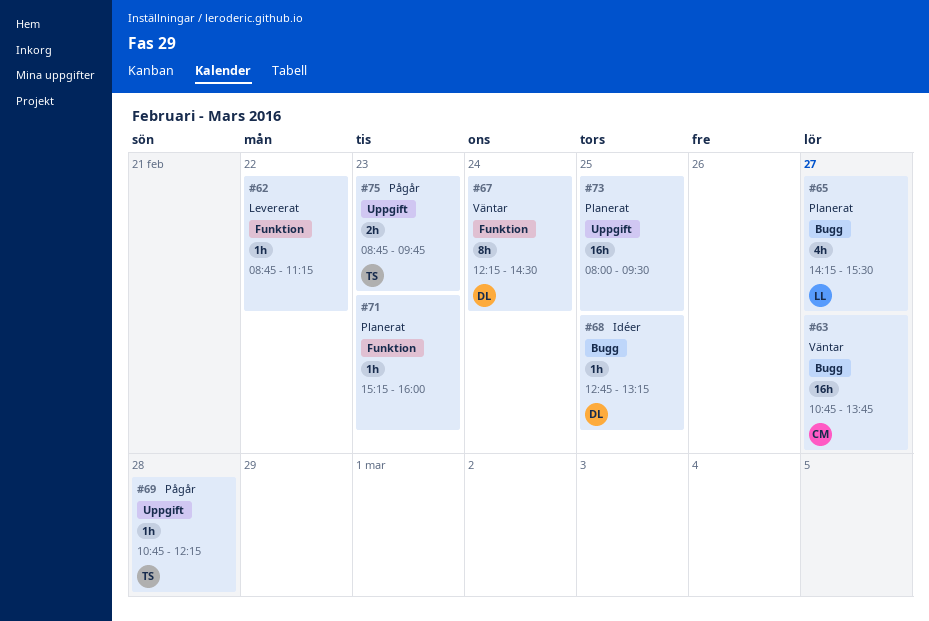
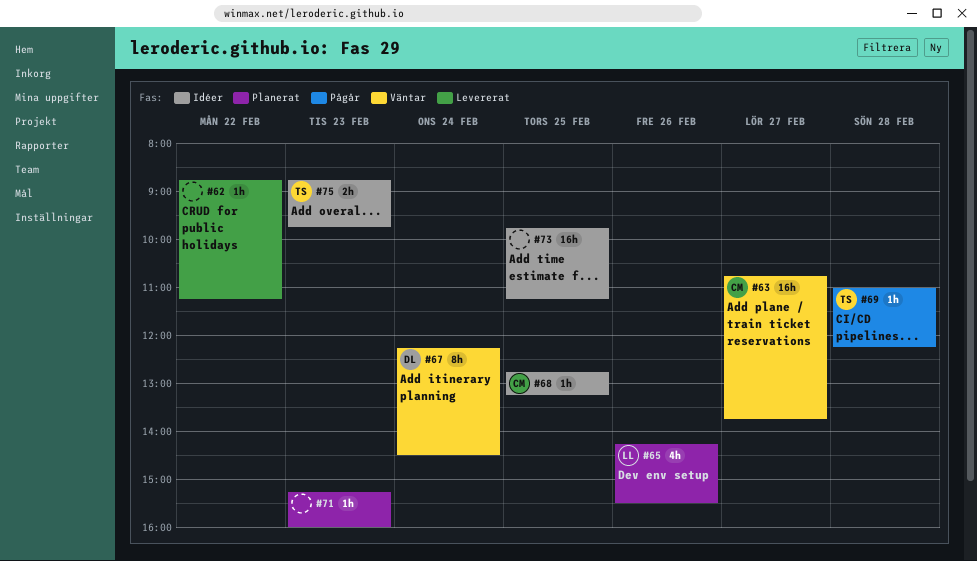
#65, day: Feb 27 -> Feb 26
#68, owner: DL -> CM
#69, begins: 10:45 -> 11:00
#73, status: Planerat -> Idéer
#73, begins: 08:00 -> 09:45
#73, ends: 09:30 -> 11:15
#75, status: Pågår -> Idéer

